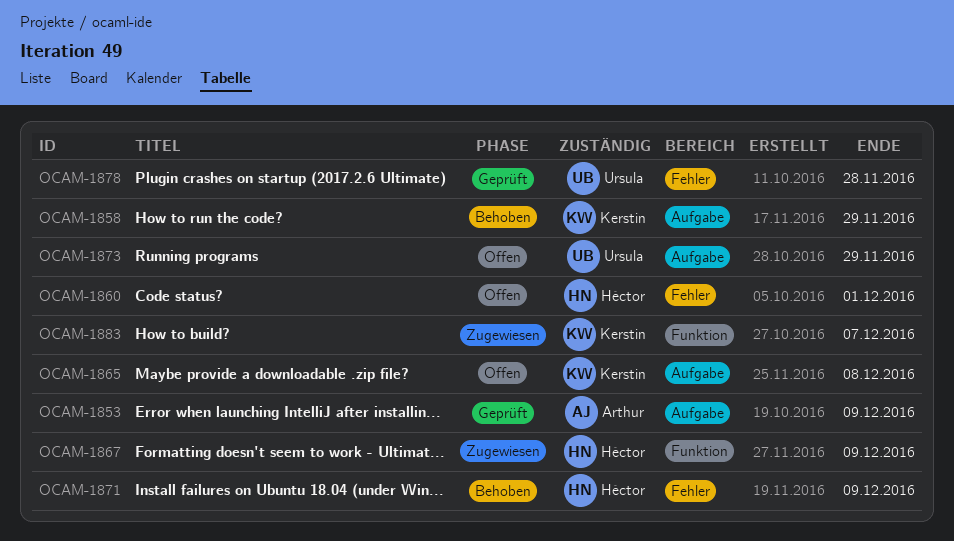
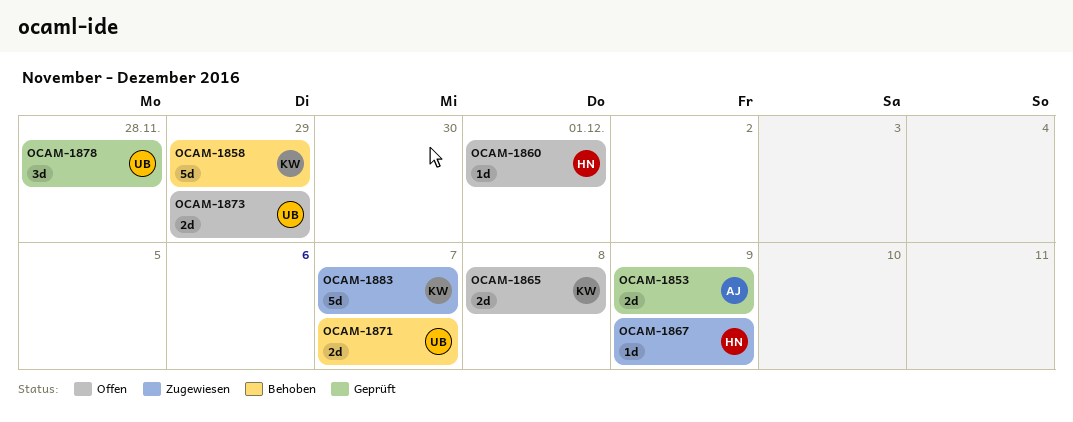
OCAM-1871, owner: Héctor -> Ursula
OCAM-1871, due: Dec 9 -> Dec 7

